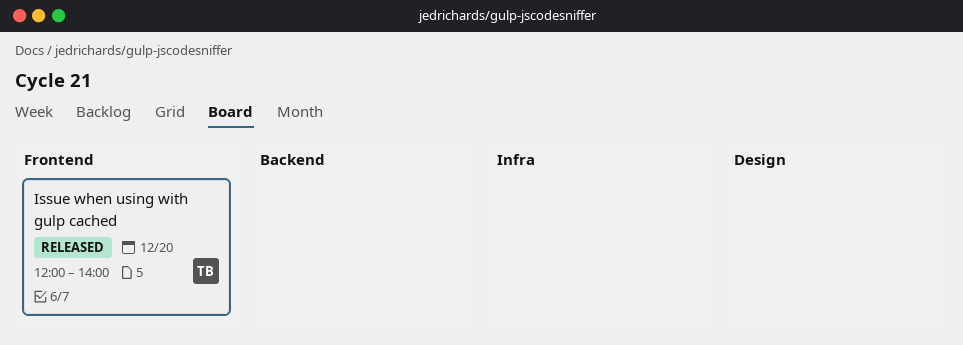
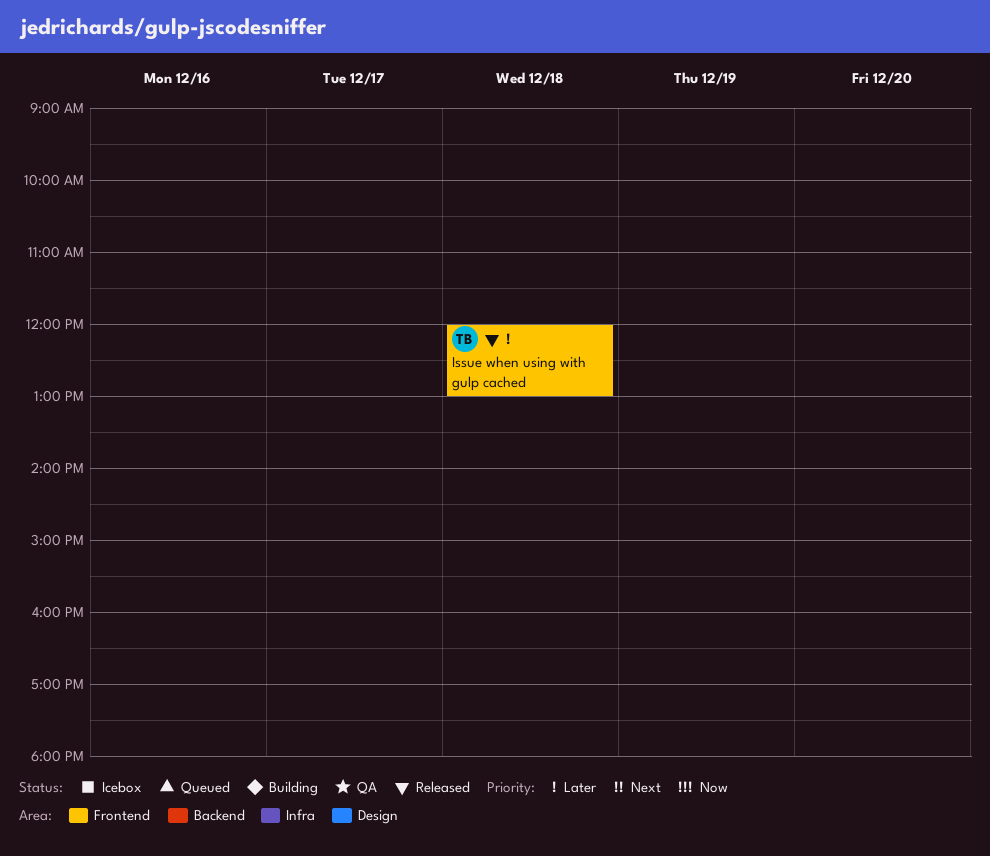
Issue when using with gulp cached, day: Dec 20 -> Dec 18
Issue when using with gulp cached, ends: 14:00 -> 13:00

